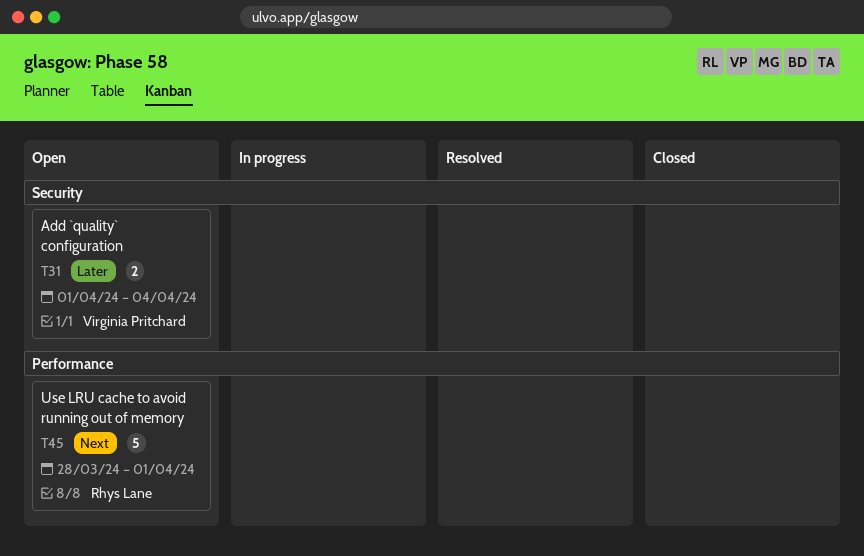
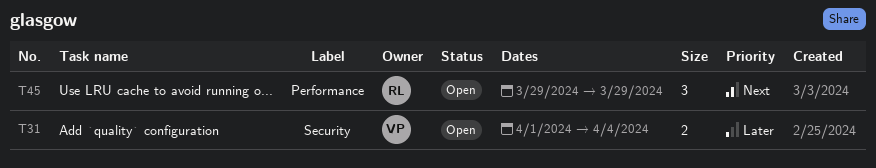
T45, estimate: 5 -> 3
T45, start: Mar 28 -> Mar 29
T45, due: Apr 1 -> Mar 29

